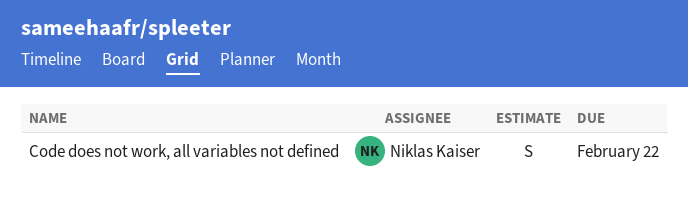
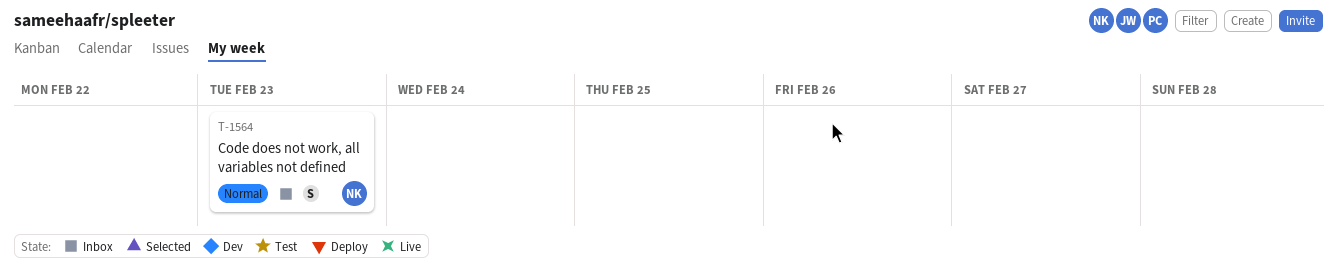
Code does not work, all variables not defined, due: Feb 22 -> Feb 23

